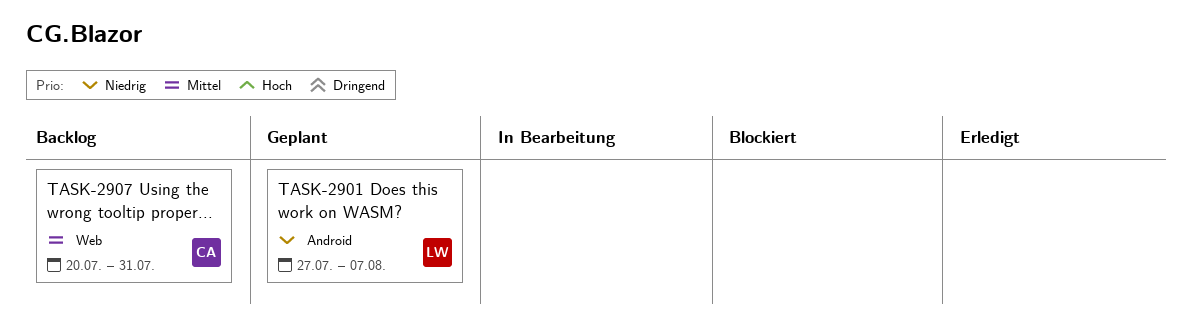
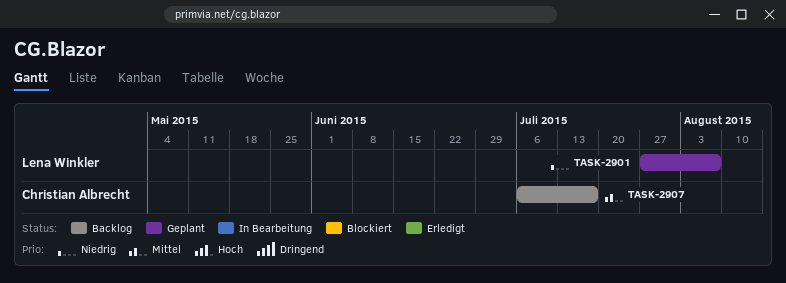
TASK-2907, start: Jul 20 -> Jul 6
TASK-2907, due: Jul 31 -> Jul 17

